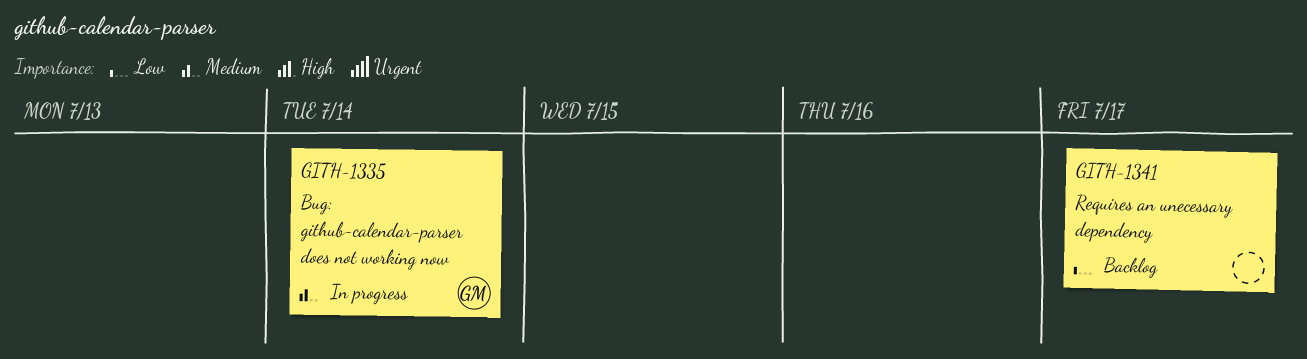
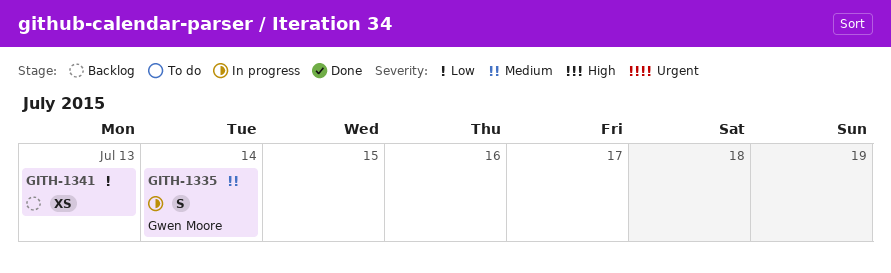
GITH-1341, due: Jul 17 -> Jul 13

